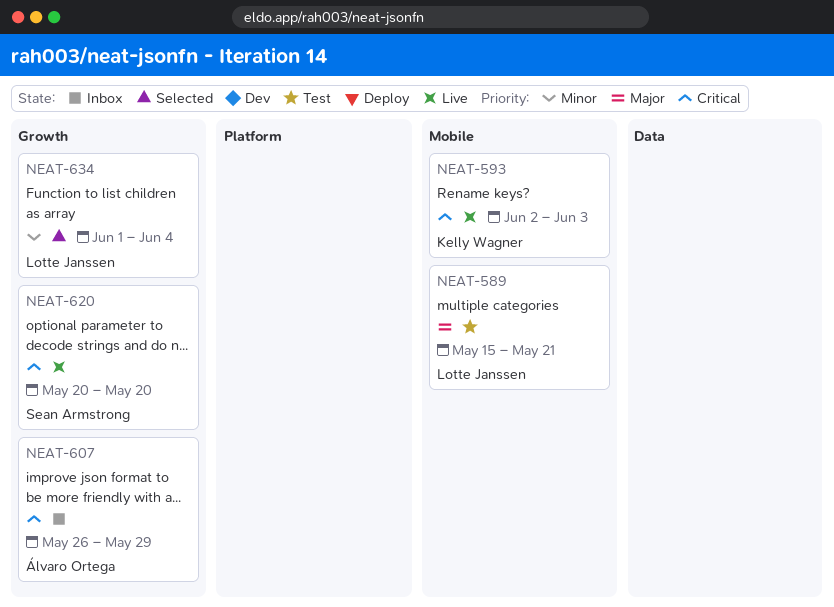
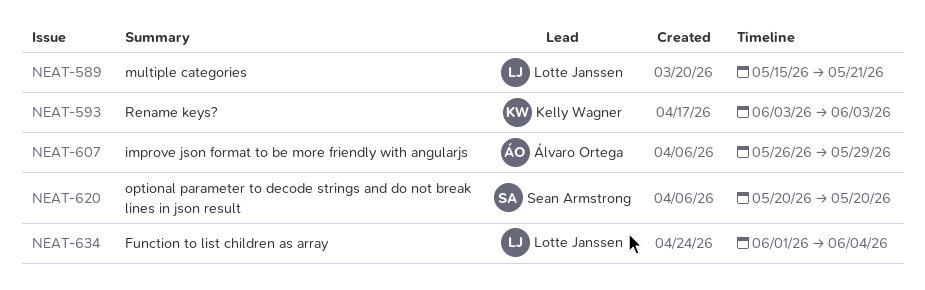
NEAT-593, start: Jun 2 -> Jun 3

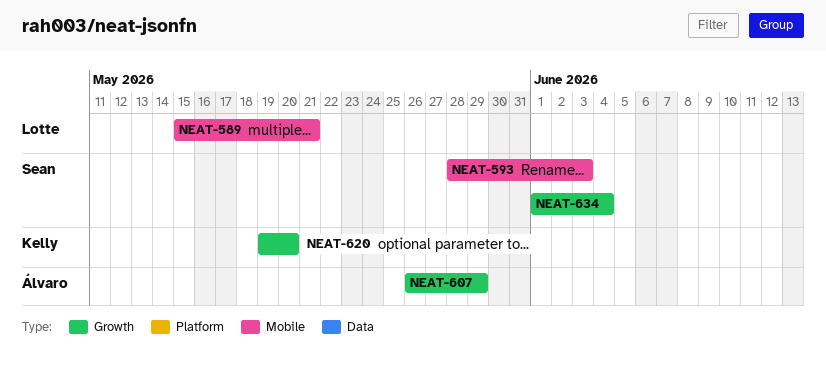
NEAT-593, owner: Kelly Wagner -> Sean Armstrong
NEAT-593, start: Jun 3 -> May 28
NEAT-620, owner: Sean Armstrong -> Kelly Wagner
NEAT-620, start: May 20 -> May 19
NEAT-634, owner: Lotte Janssen -> Sean Armstrong

